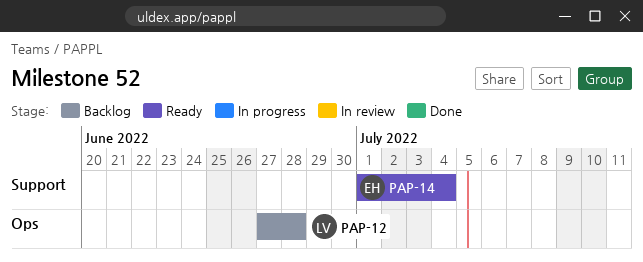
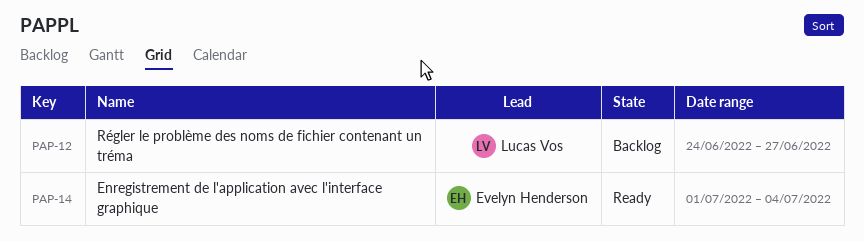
PAP-12, start: Jun 27 -> Jun 24
PAP-12, due: Jun 28 -> Jun 27

